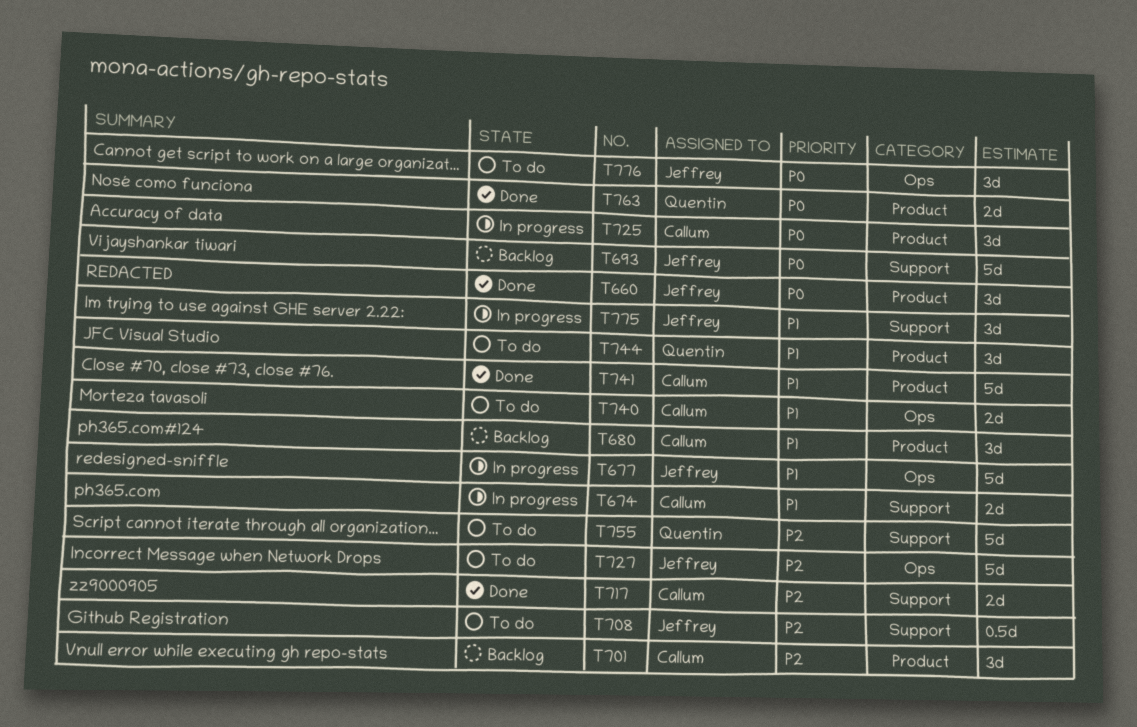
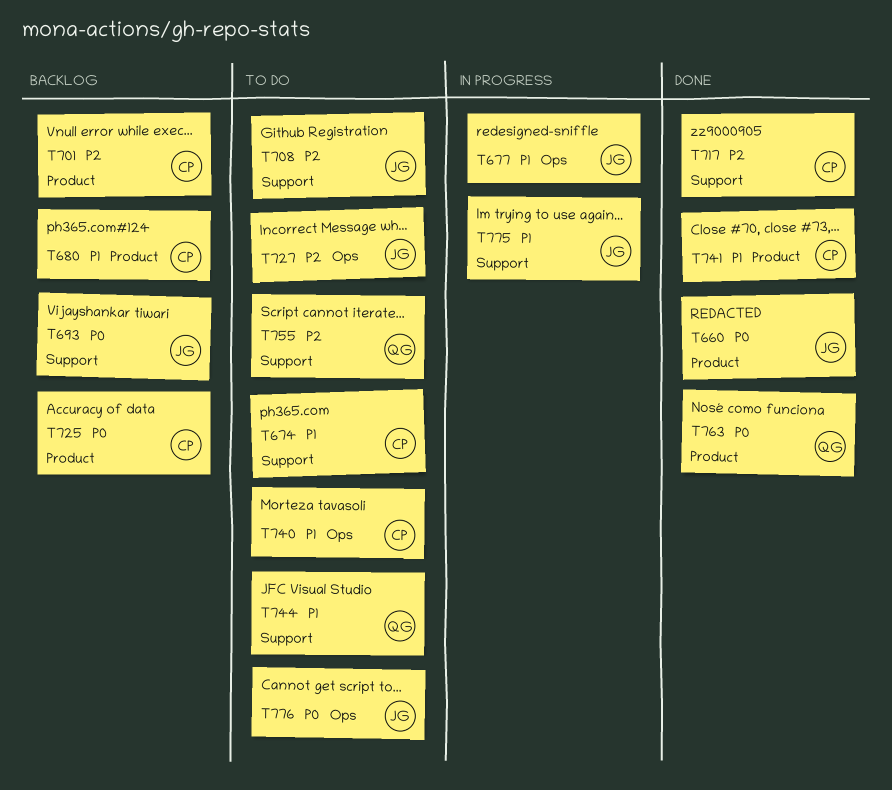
T674, status: In progress -> To do
T725, status: In progress -> Backlog
T744, label: Product -> Support

